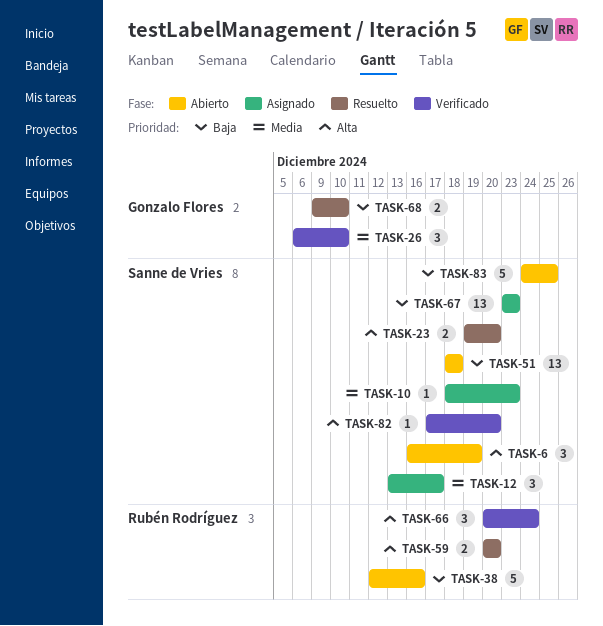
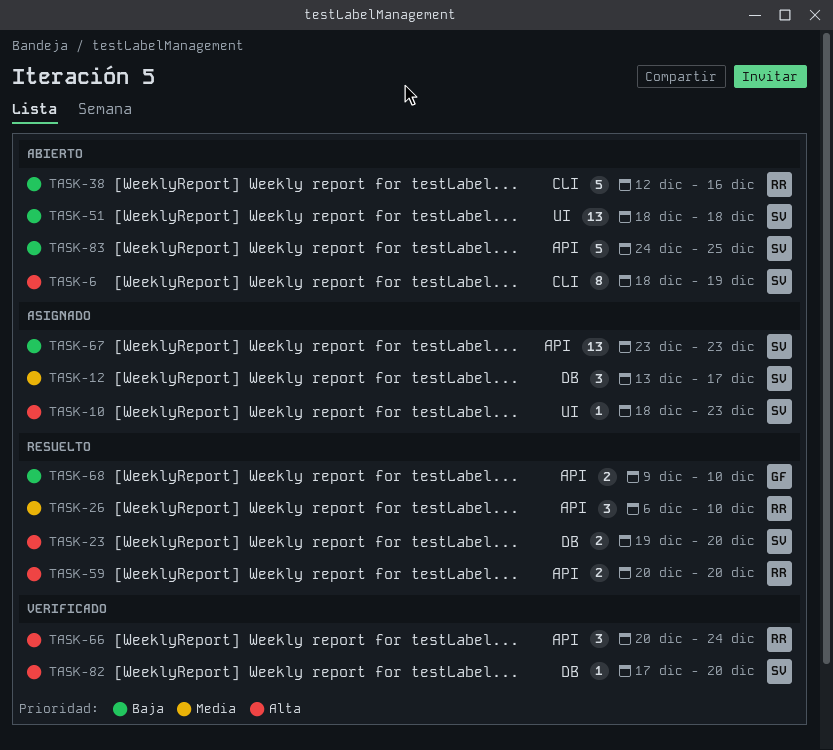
TASK-6, estimate: 3 -> 8
TASK-6, start: Dec 16 -> Dec 18
TASK-10, priority: Media -> Alta
TASK-26, status: Verificado -> Resuelto
TASK-26, owner: Gonzalo Flores -> Rubén Rodríguez

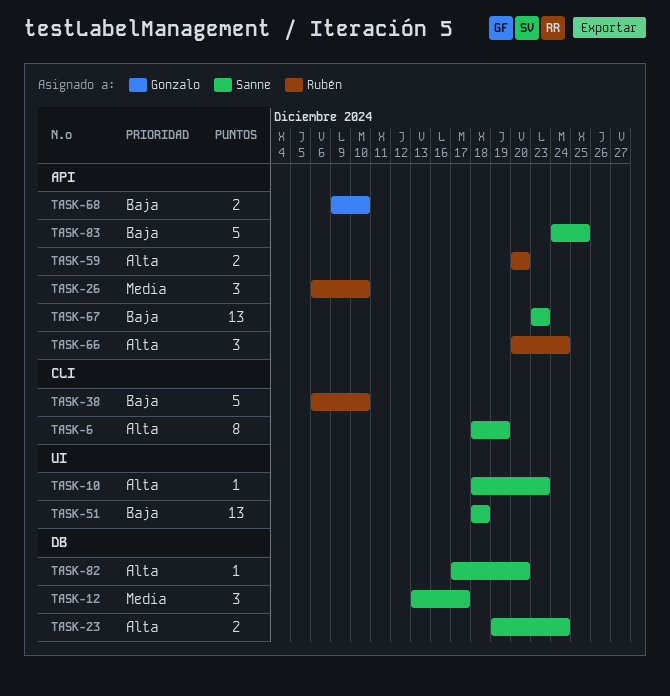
TASK-23, due: Dec 20 -> Dec 24
TASK-38, start: Dec 12 -> Dec 6
TASK-38, due: Dec 16 -> Dec 10

